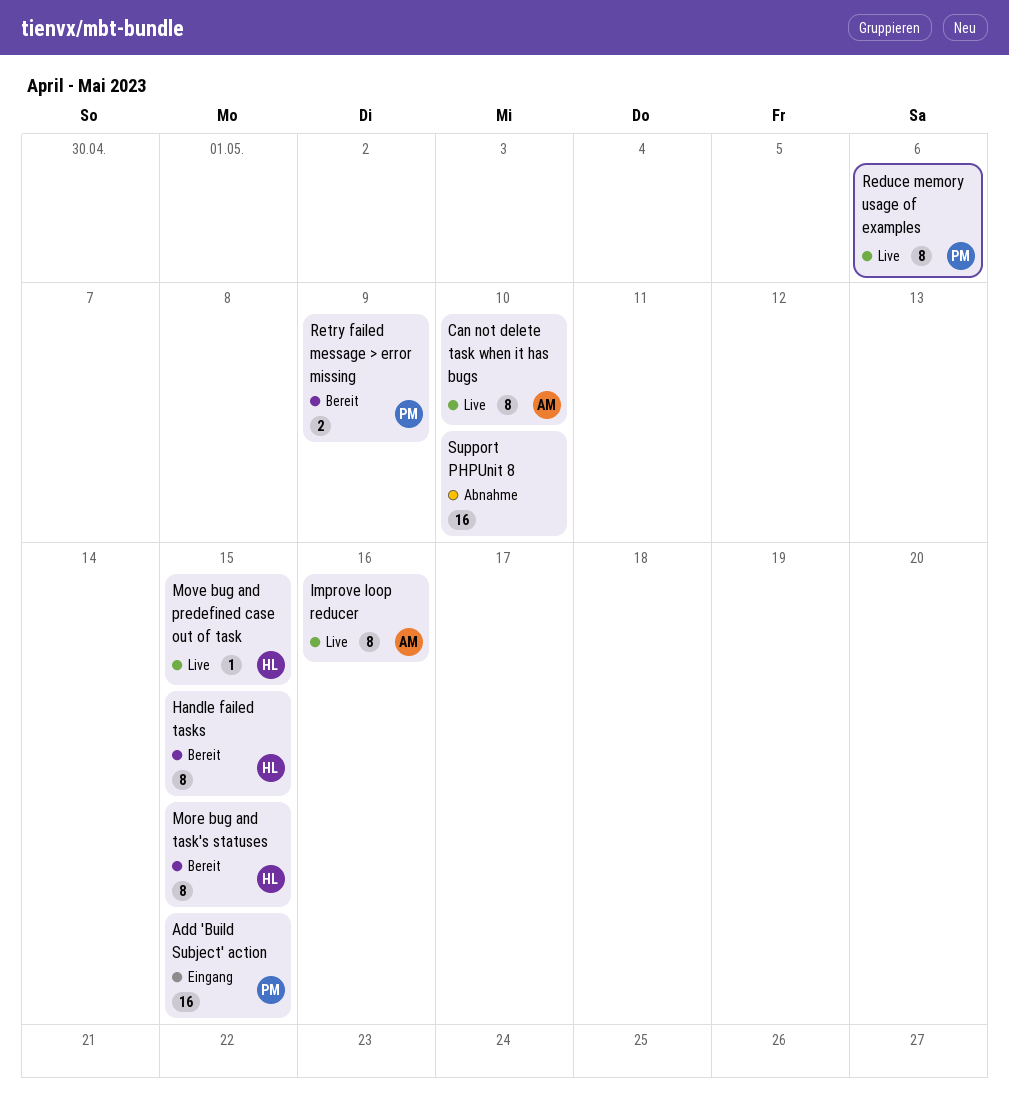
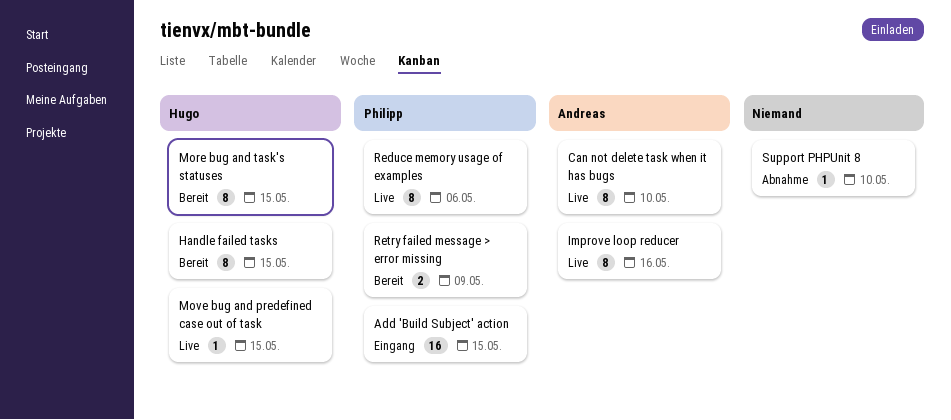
Support PHPUnit 8, estimate: 16 -> 1

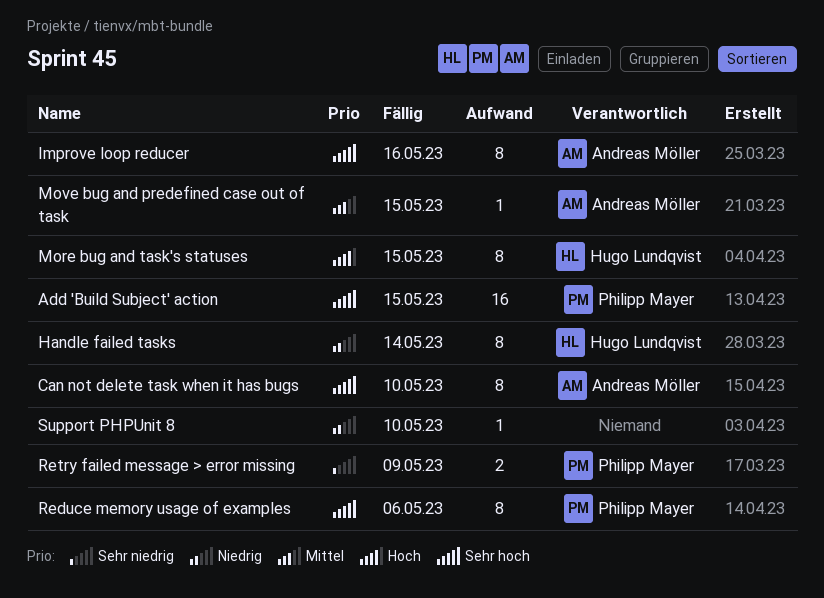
Handle failed tasks, due: May 15 -> May 14
Move bug and predefined case out of task, owner: Hugo Lundqvist -> Andreas Möller

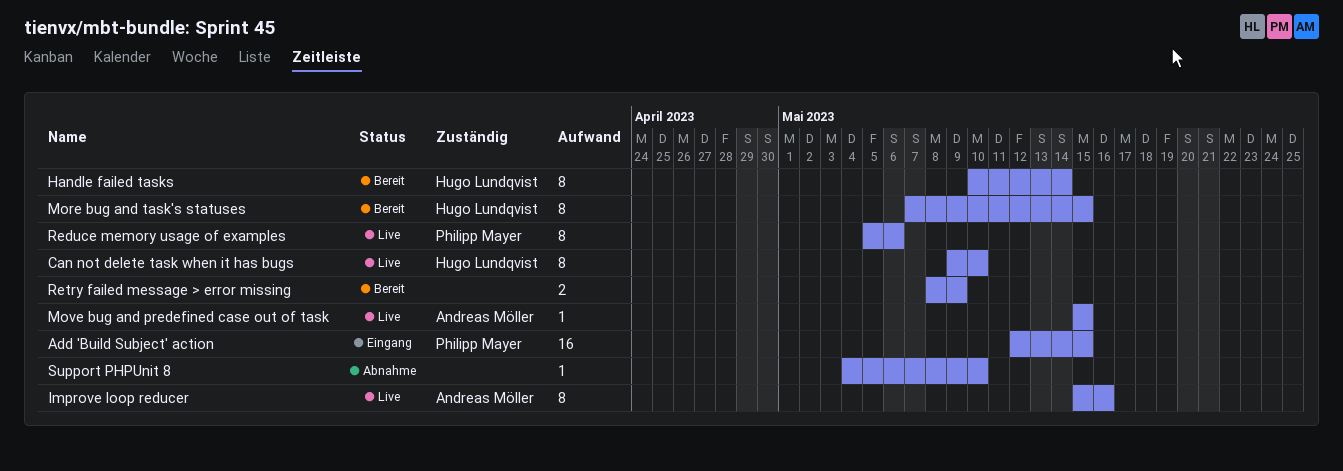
Can not delete task when it has bugs, owner: Andreas Möller -> Hugo Lundqvist
Retry failed message > error missing, owner: Philipp Mayer -> none

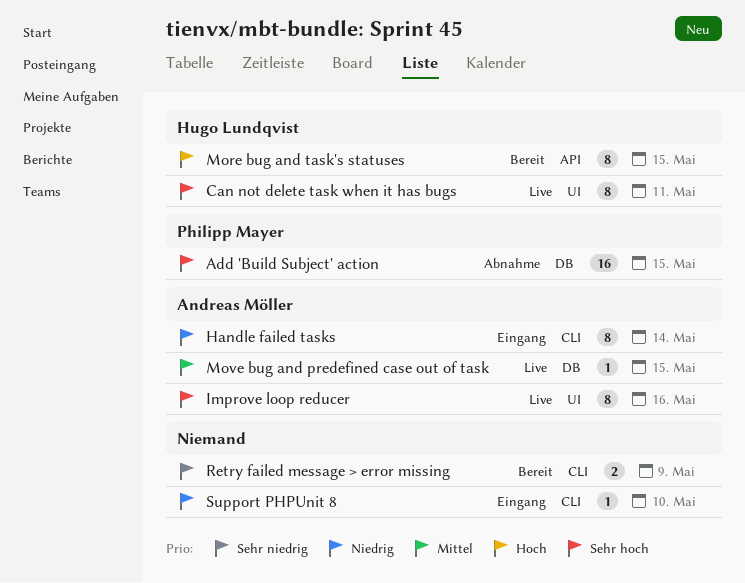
Add 'Build Subject' action, status: Eingang -> Abnahme
Can not delete task when it has bugs, due: May 10 -> May 11
Handle failed tasks, status: Bereit -> Eingang
Handle failed tasks, owner: Hugo Lundqvist -> Andreas Möller
Reduce memory usage of examples: present -> none
Support PHPUnit 8, status: Abnahme -> Eingang

